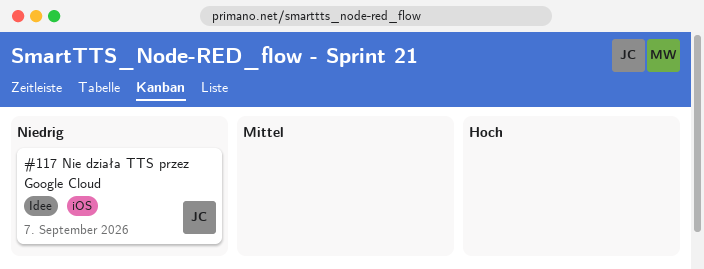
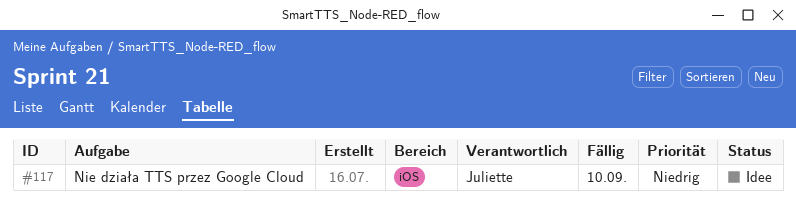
#117, due: Sep 7 -> Sep 10

